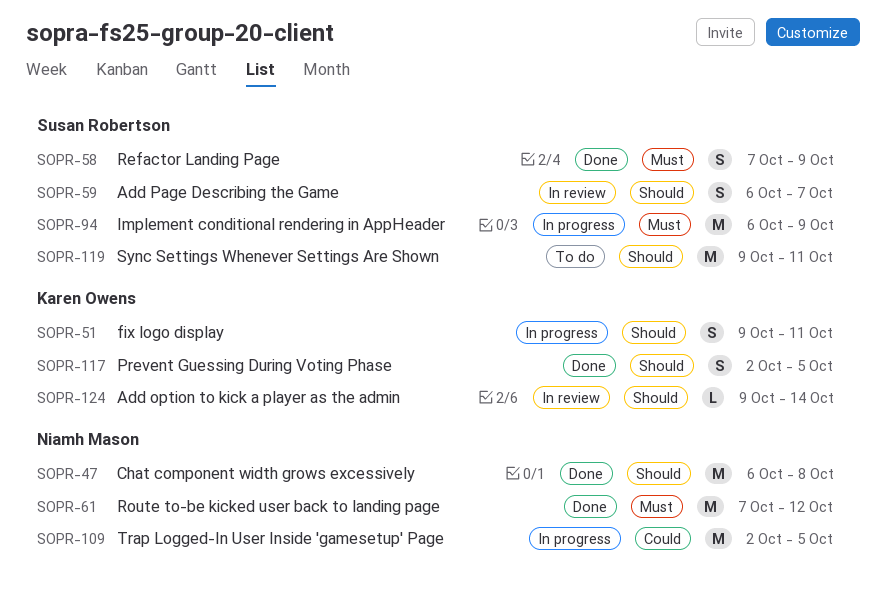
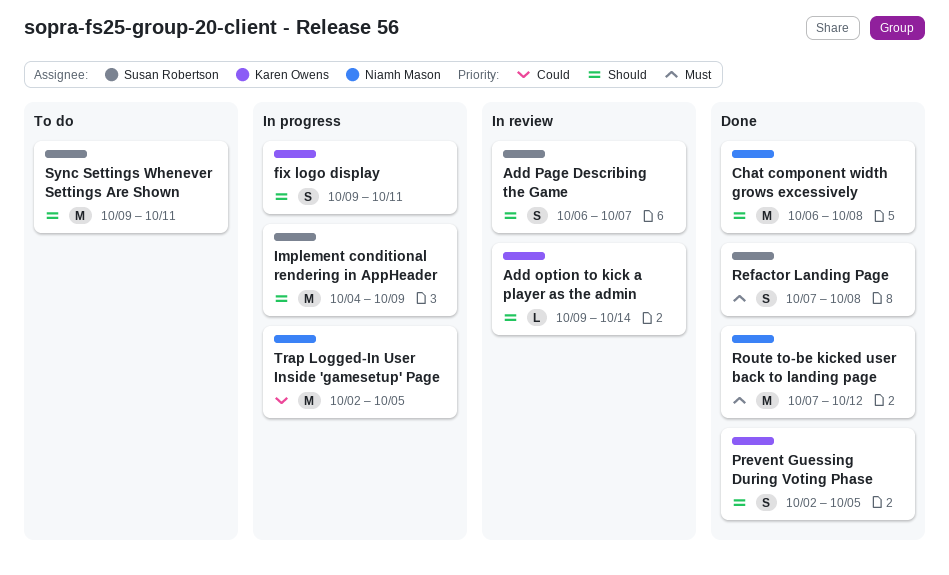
Implement conditional rendering in AppHeader, priority: Must -> Should
Implement conditional rendering in AppHeader, start: Oct 6 -> Oct 4
Refactor Landing Page, due: Oct 9 -> Oct 8

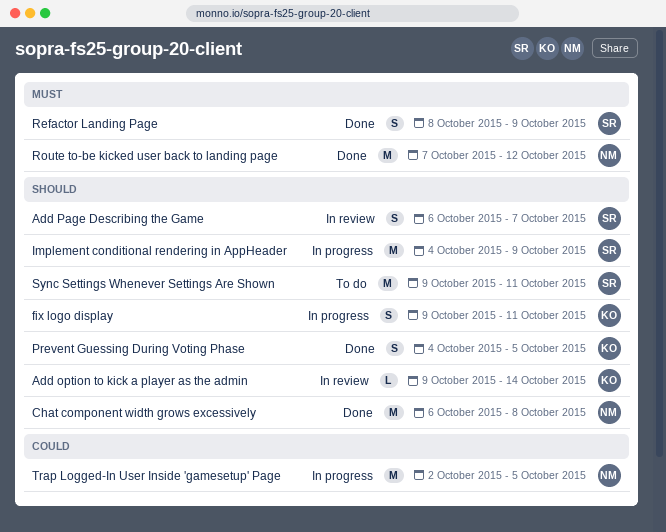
Prevent Guessing During Voting Phase, start: Oct 2 -> Oct 4
Refactor Landing Page, start: Oct 7 -> Oct 8
Refactor Landing Page, due: Oct 8 -> Oct 9

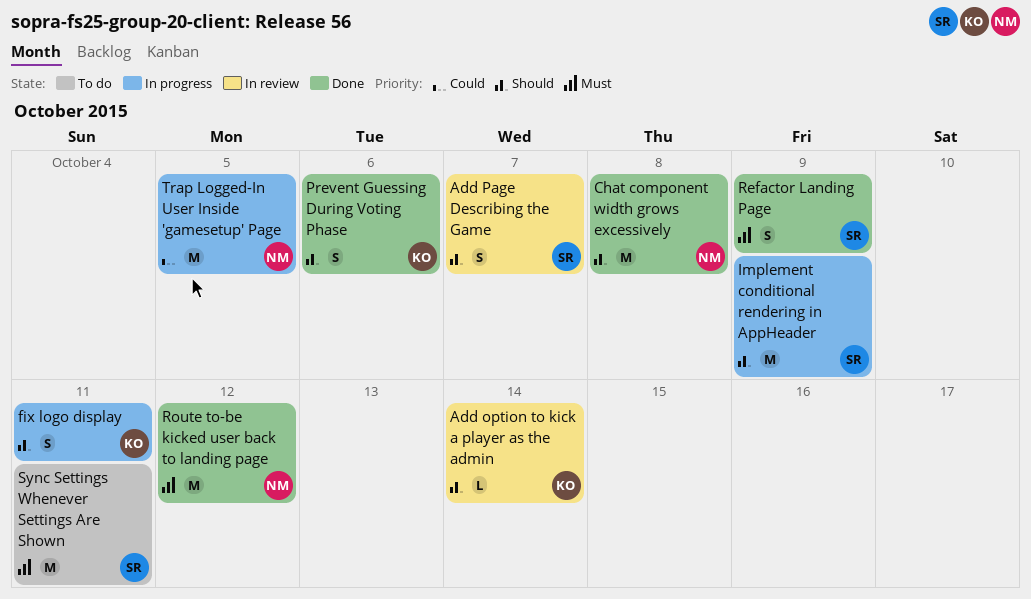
Prevent Guessing During Voting Phase, due: Oct 5 -> Oct 6
Sync Settings Whenever Settings Are Shown, priority: Should -> Must

